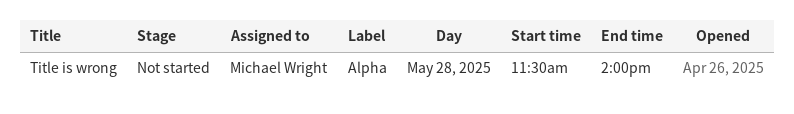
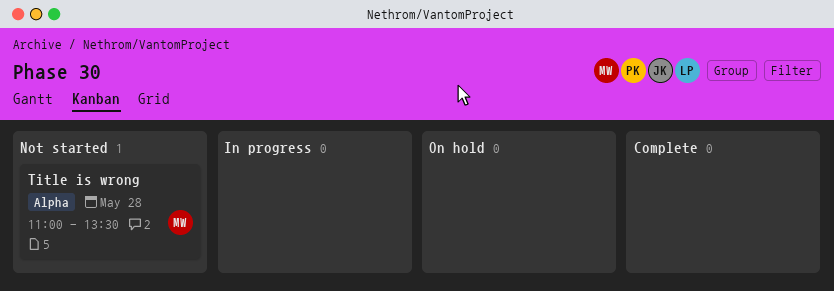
Title is wrong, begins: 11:30 -> 11:00
Title is wrong, ends: 14:00 -> 13:30

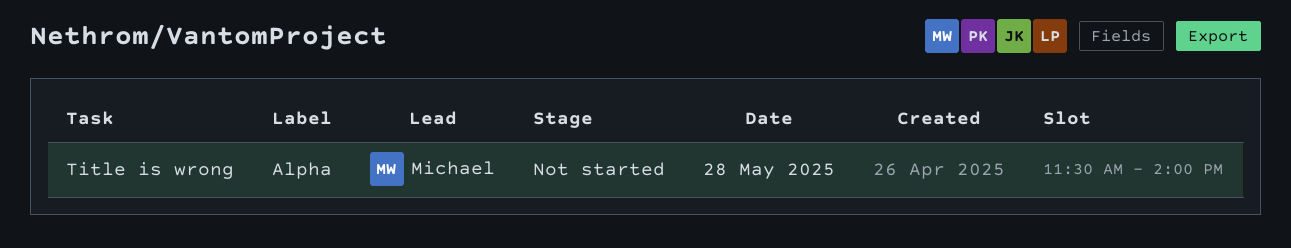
Title is wrong, begins: 11:00 -> 11:30
Title is wrong, ends: 13:30 -> 14:00

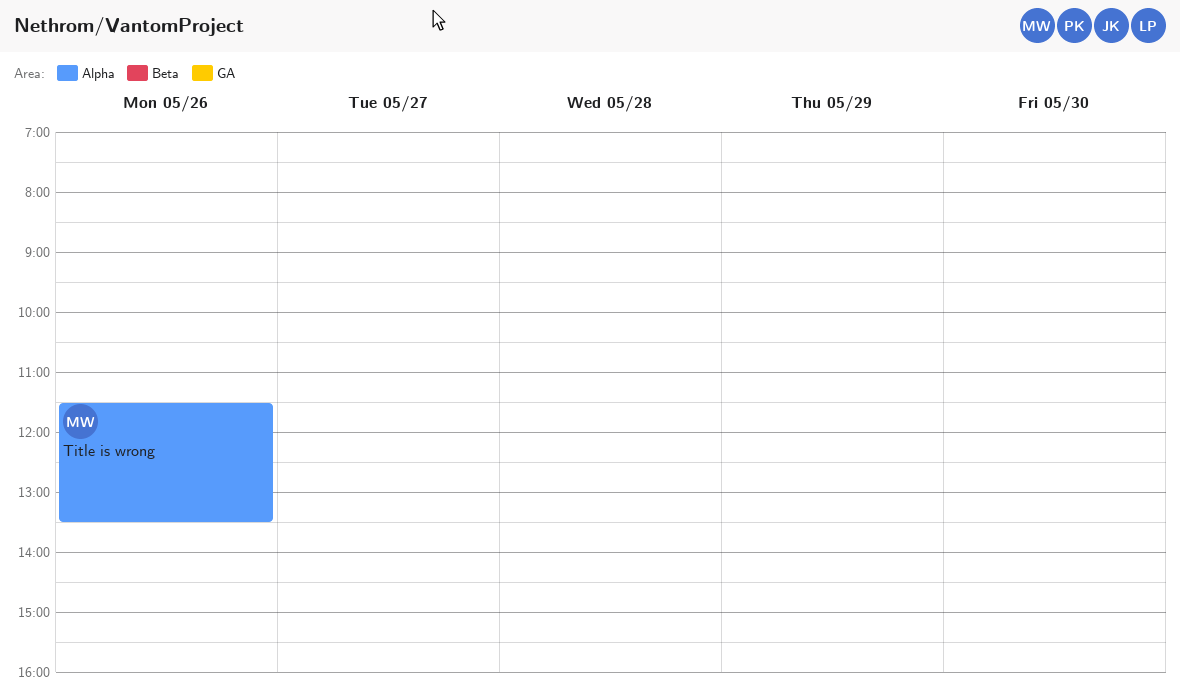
Title is wrong, day: May 28 -> May 26
Title is wrong, ends: 14:00 -> 13:30

